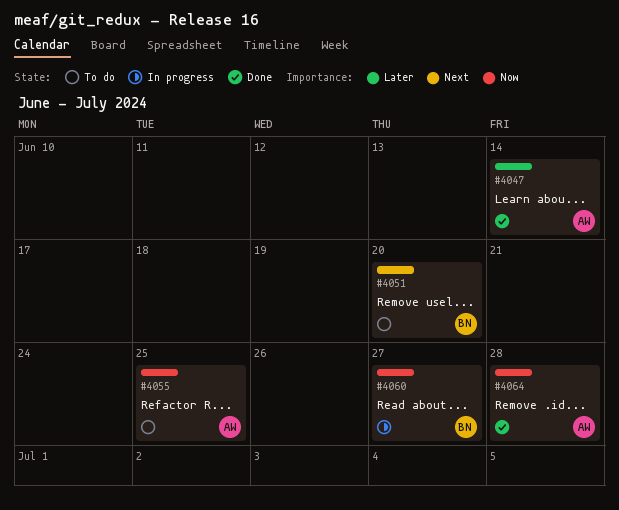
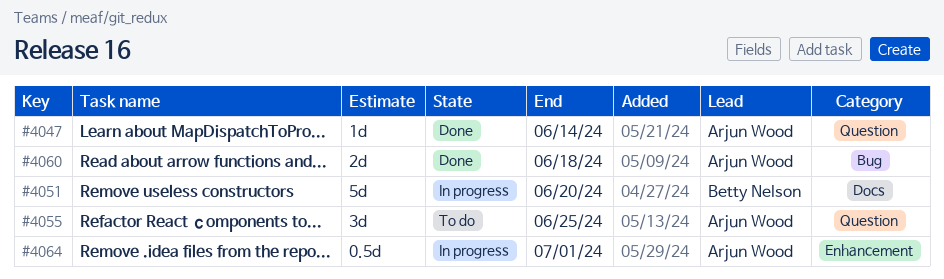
#4051, status: To do -> In progress
#4060, status: In progress -> Done
#4060, owner: Betty Nelson -> Arjun Wood
#4060, due: Jun 27 -> Jun 18
#4064, status: Done -> In progress
#4064, due: Jun 28 -> Jul 1

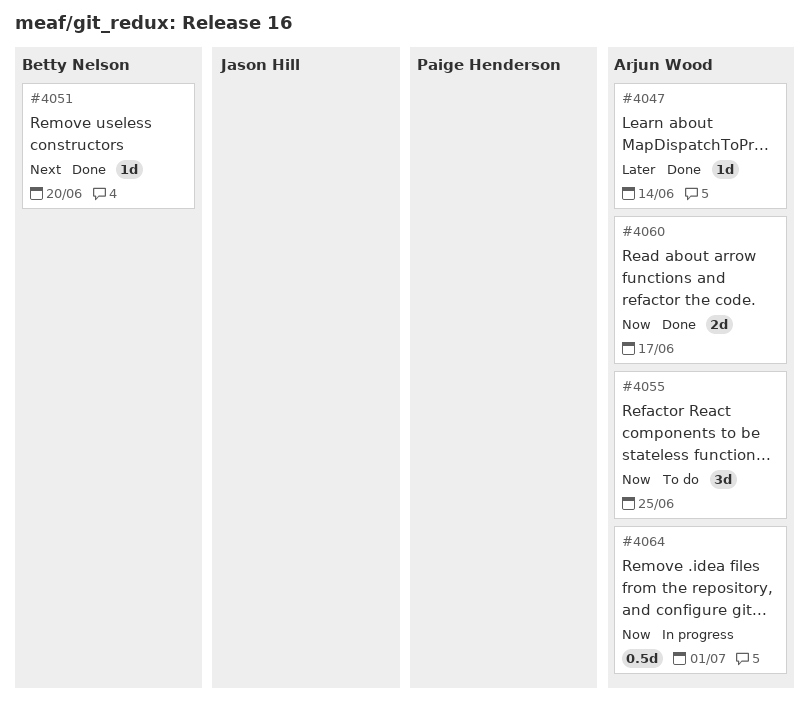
#4051, status: In progress -> Done
#4051, estimate: 5d -> 1d
#4060, due: Jun 18 -> Jun 17

